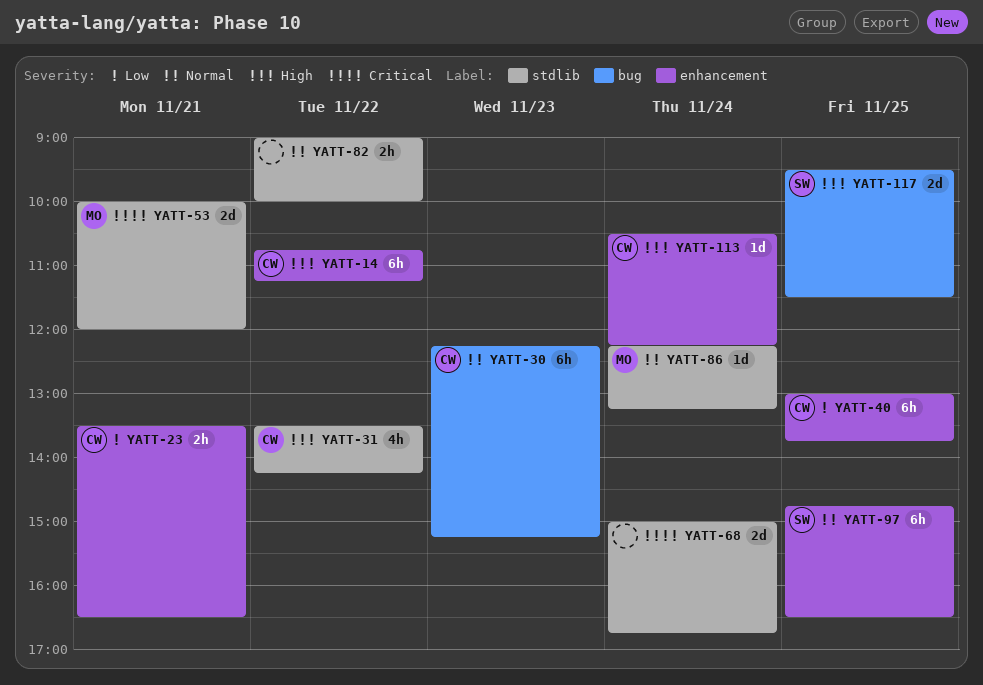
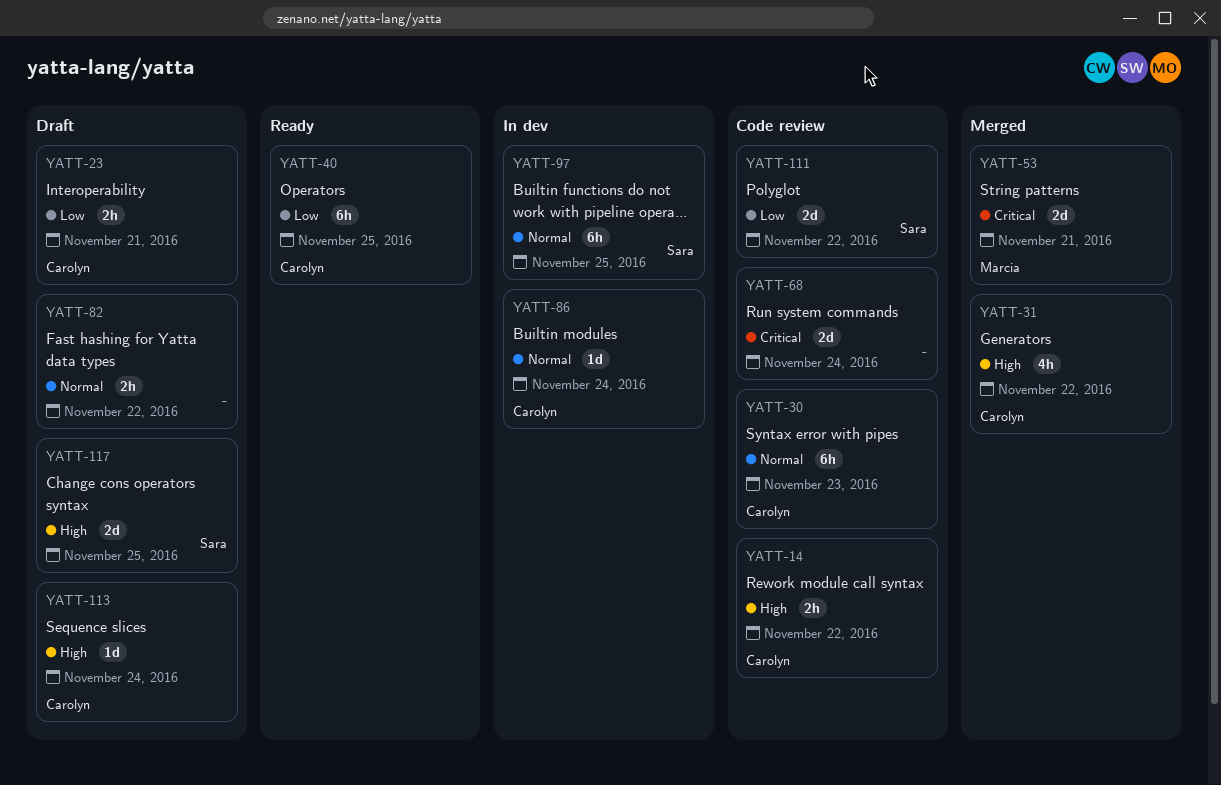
YATT-14, estimate: 6h -> 2h
YATT-86, owner: Márcia -> Carolyn
YATT-111: none -> present

